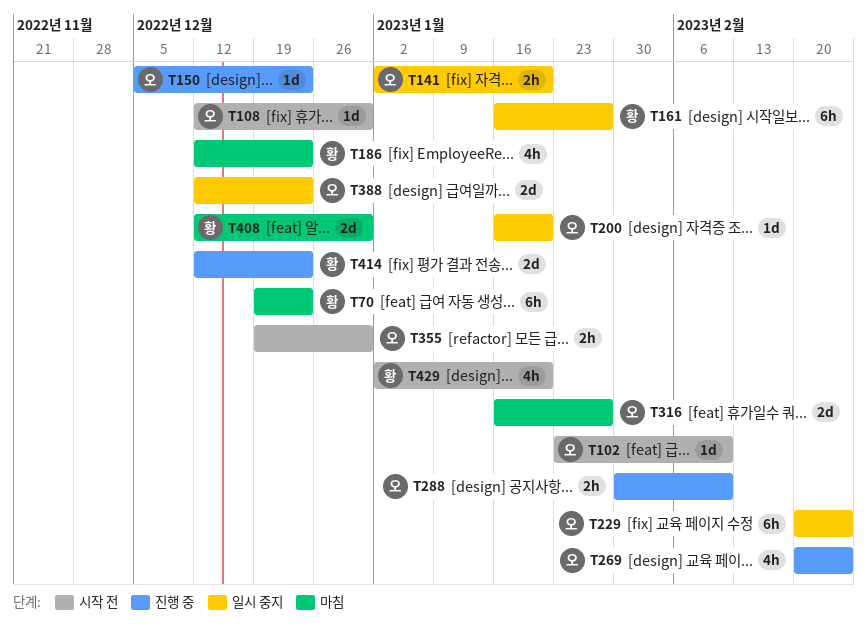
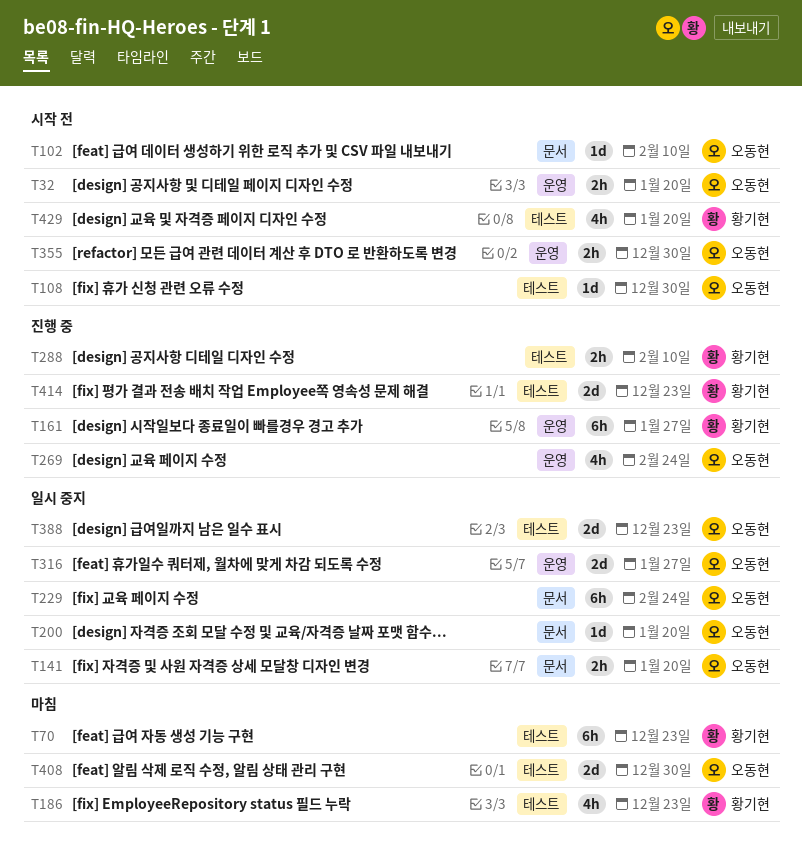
T32: none -> present
T150: present -> none
T161, status: 일시 중지 -> 진행 중
T288, owner: 오동현 -> 황기현
T316, status: 마침 -> 일시 중지
T408, owner: 황기현 -> 오동현

